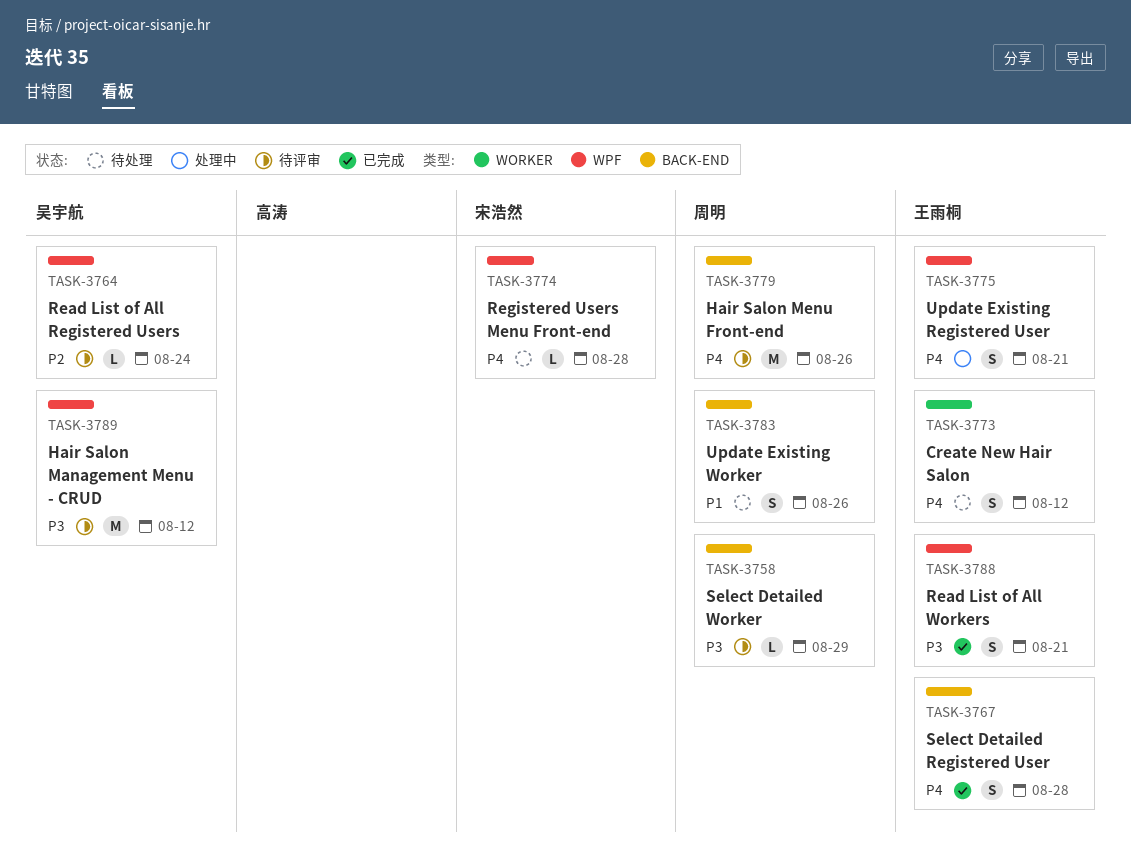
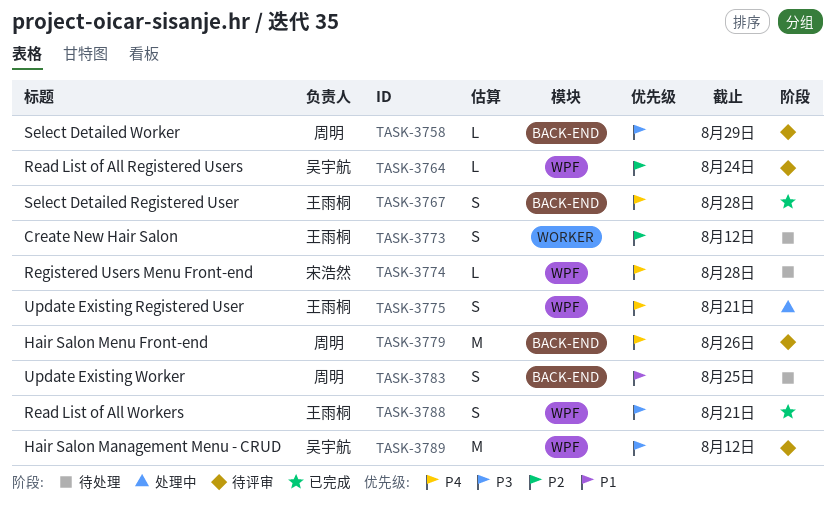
TASK-3773, priority: P4 -> P2
TASK-3783, due: Aug 26 -> Aug 25

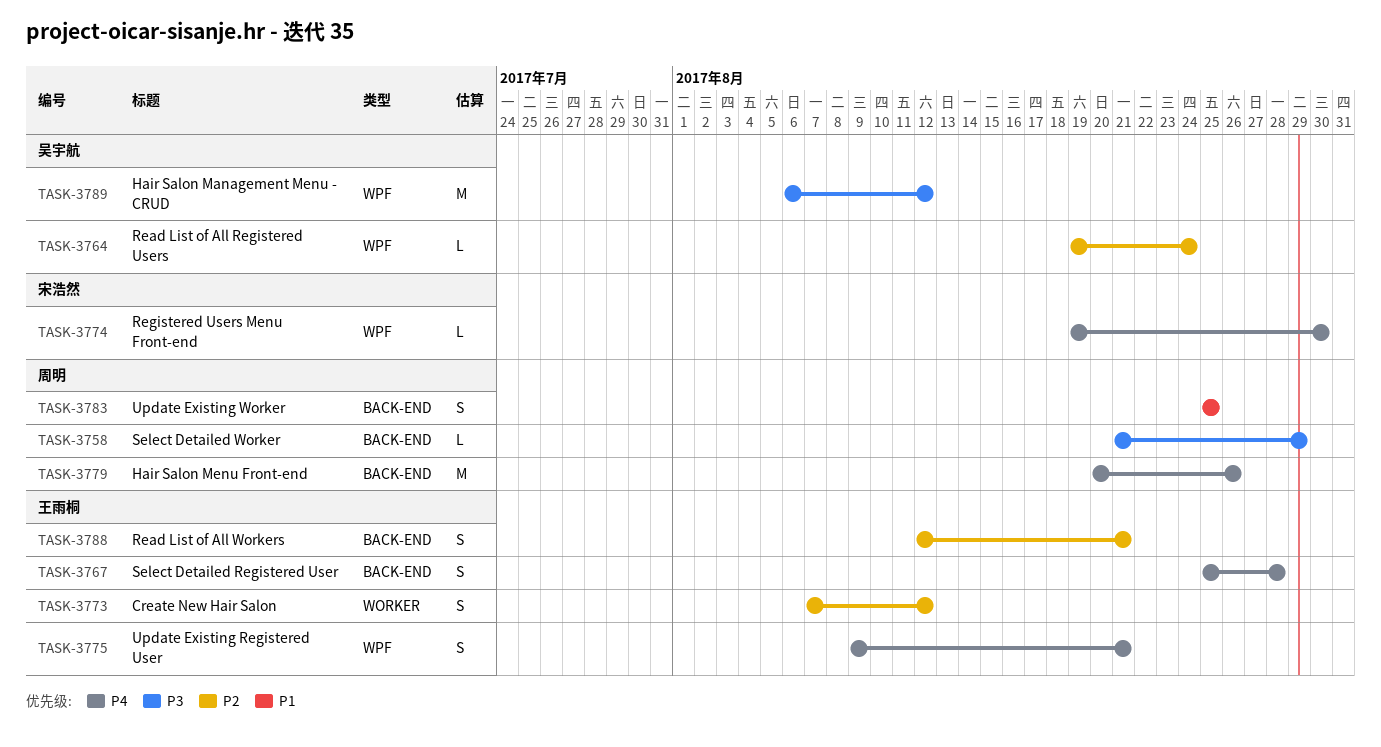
TASK-3774, due: Aug 28 -> Aug 30
TASK-3788, priority: P3 -> P2
TASK-3788, label: WPF -> BACK-END

